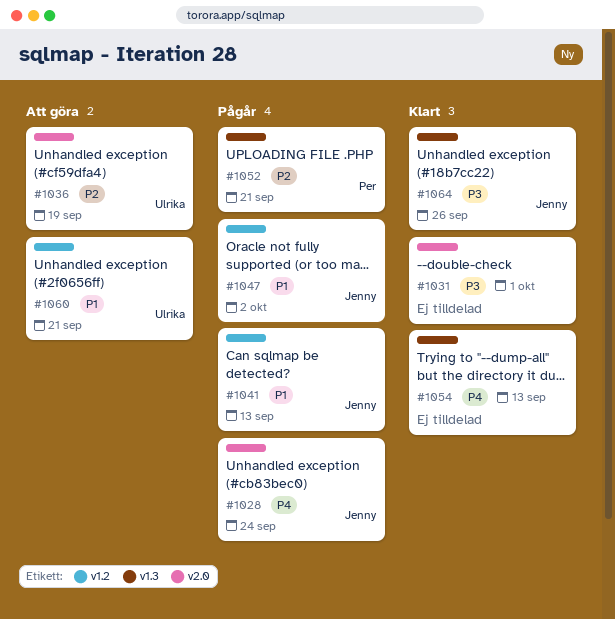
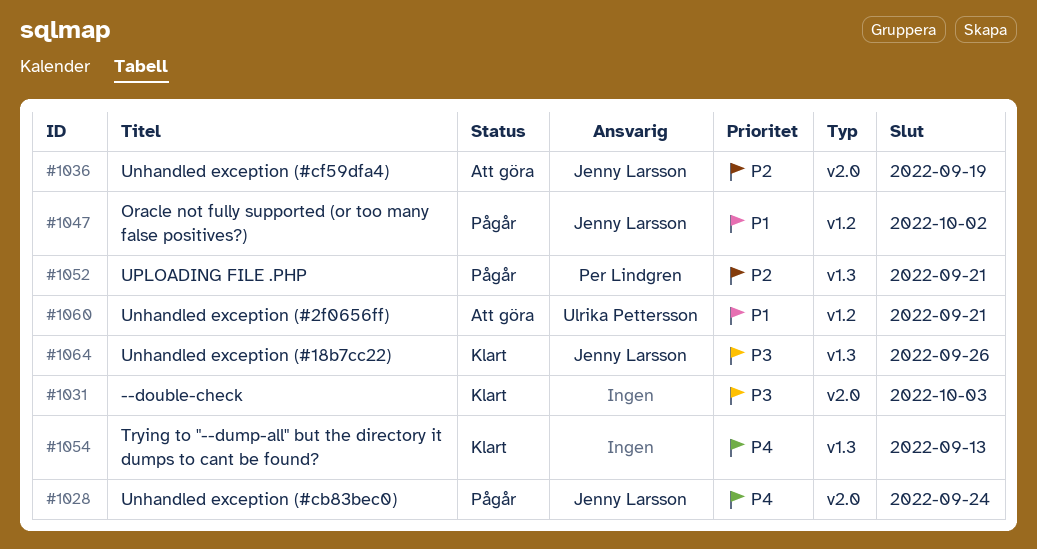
#1031, due: Oct 1 -> Oct 3
#1036, owner: Ulrika Pettersson -> Jenny Larsson
#1041: present -> none

